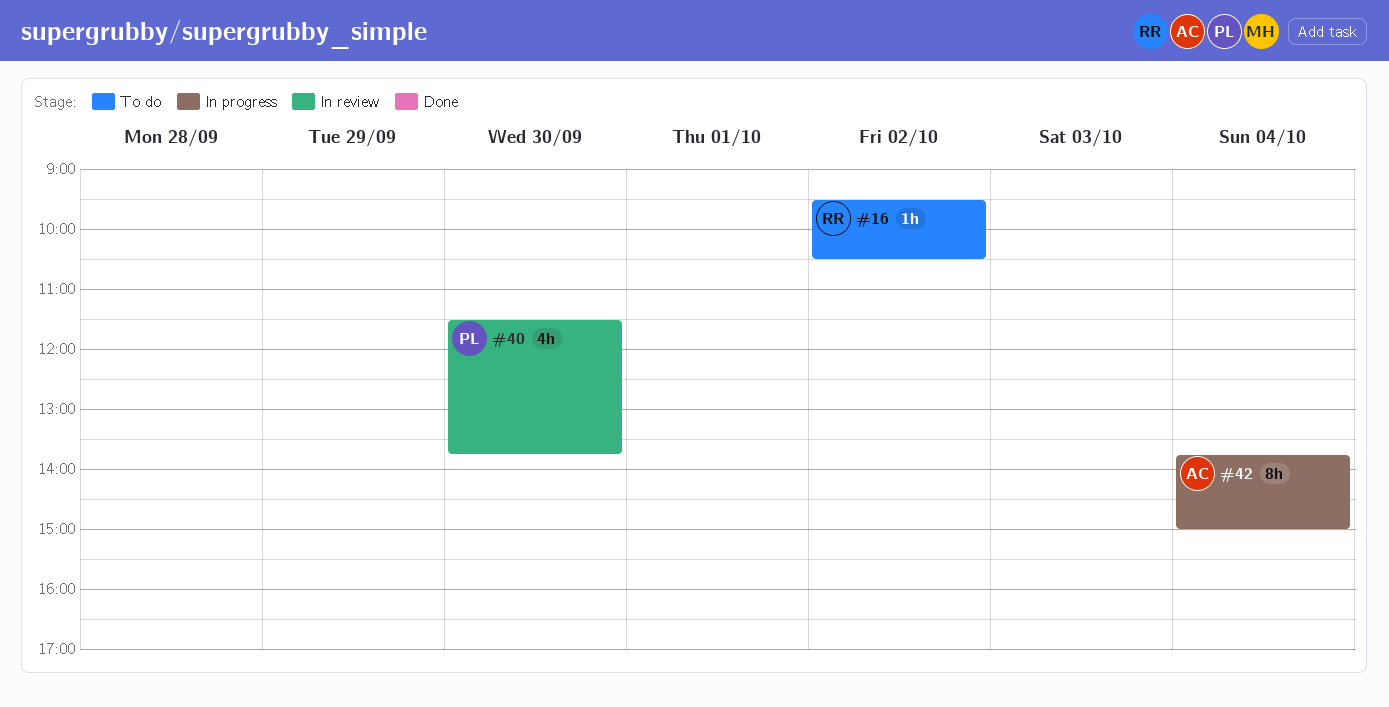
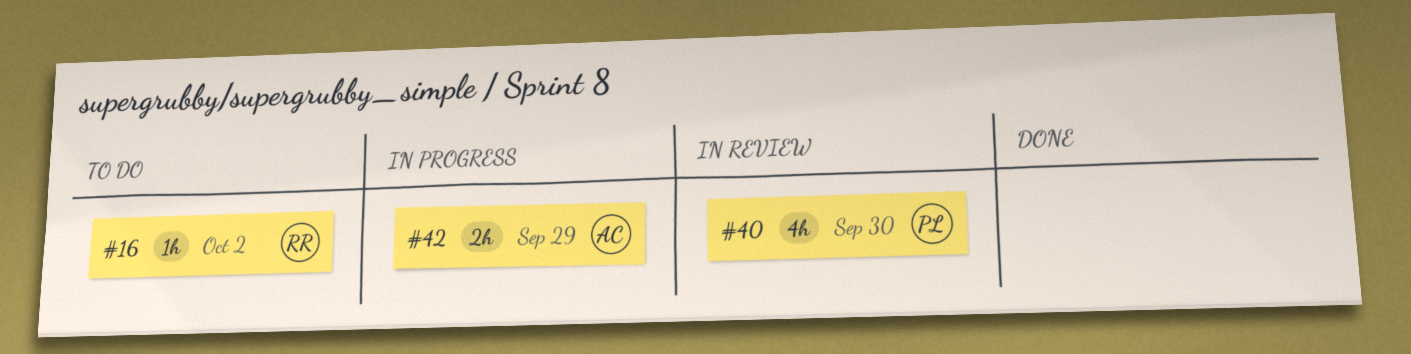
#42, estimate: 8h -> 2h
#42, day: Oct 4 -> Sep 29

